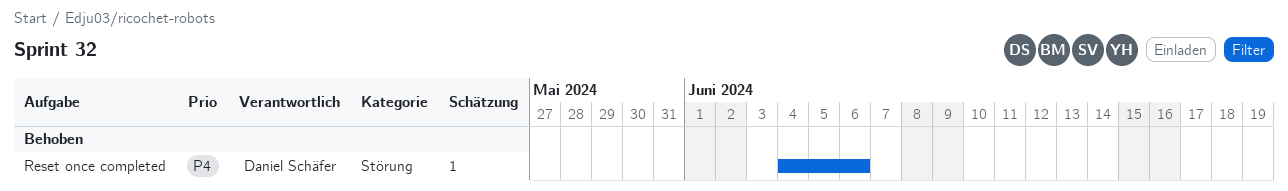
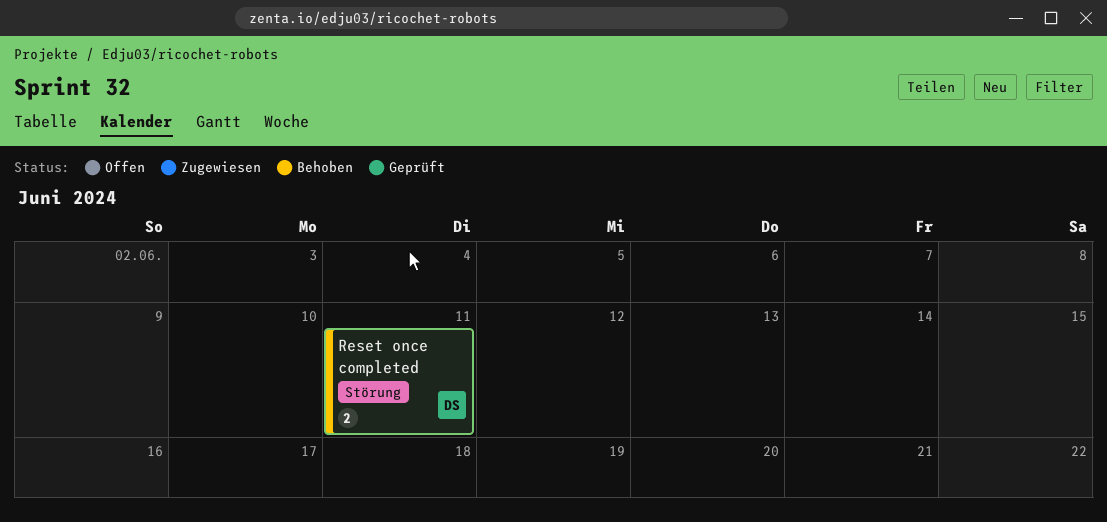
Reset once completed, estimate: 1 -> 2
Reset once completed, due: Jun 6 -> Jun 11

